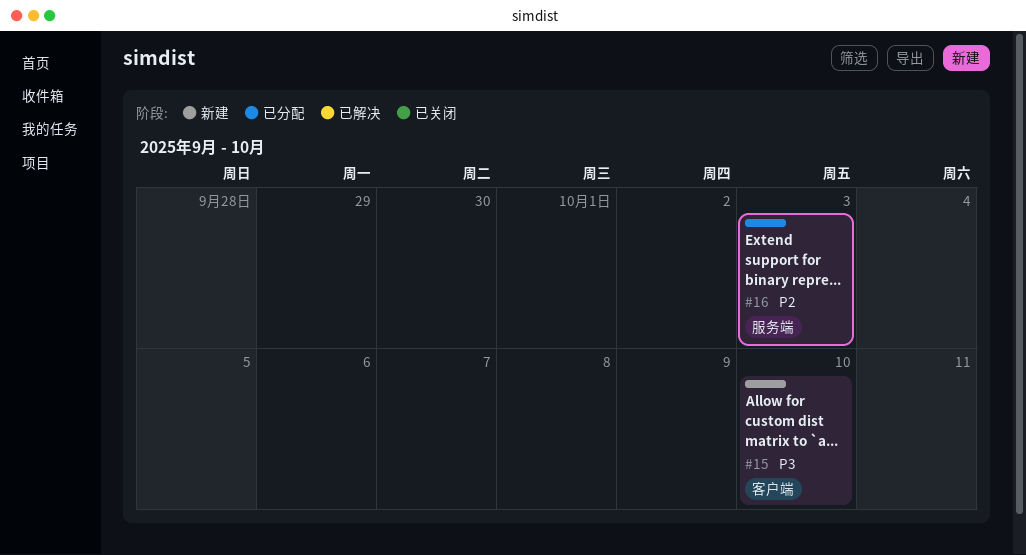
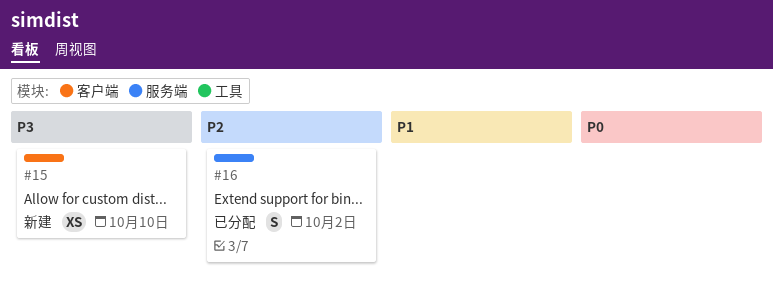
#16, due: Oct 3 -> Oct 2

